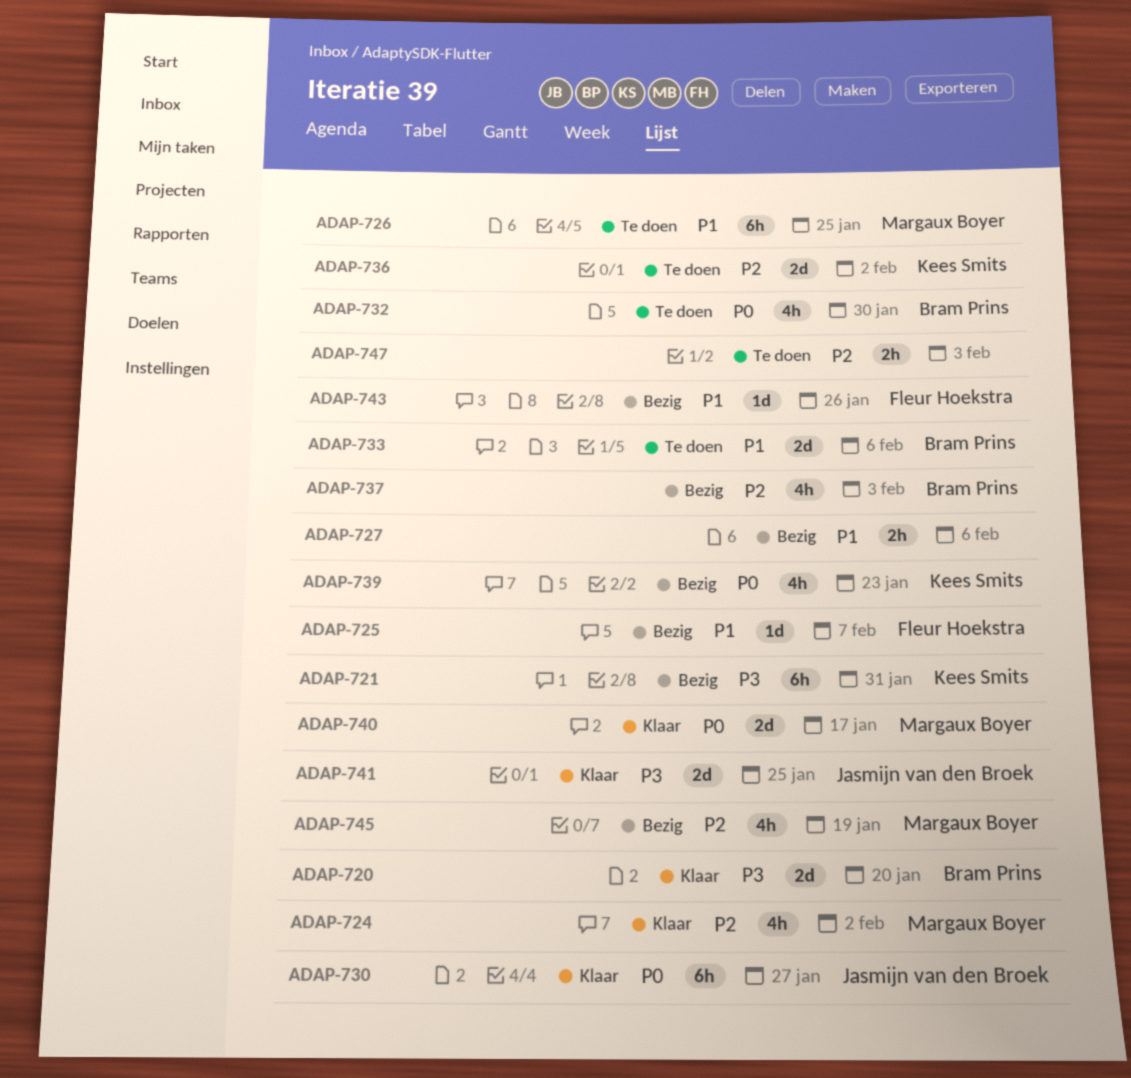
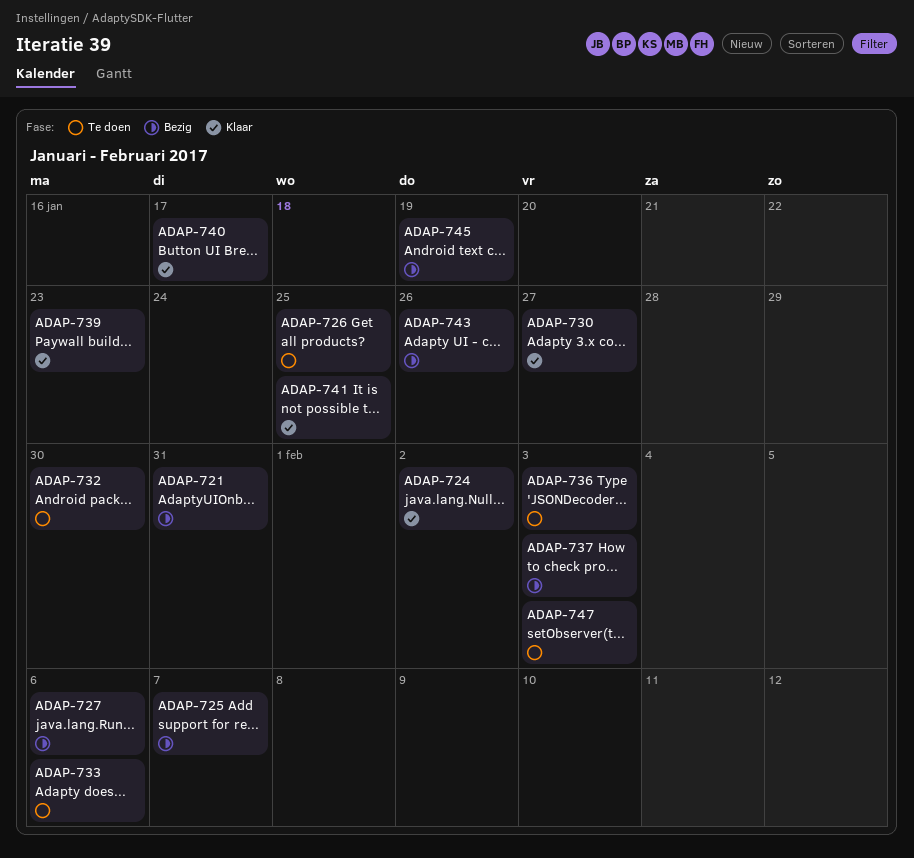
ADAP-720: present -> none
ADAP-736, due: Feb 2 -> Feb 3
ADAP-739, status: Bezig -> Klaar

